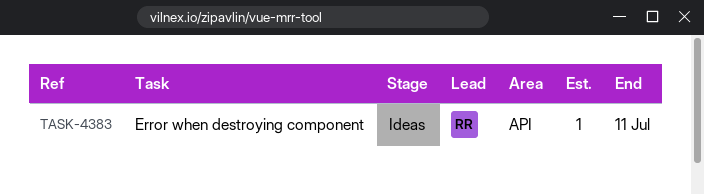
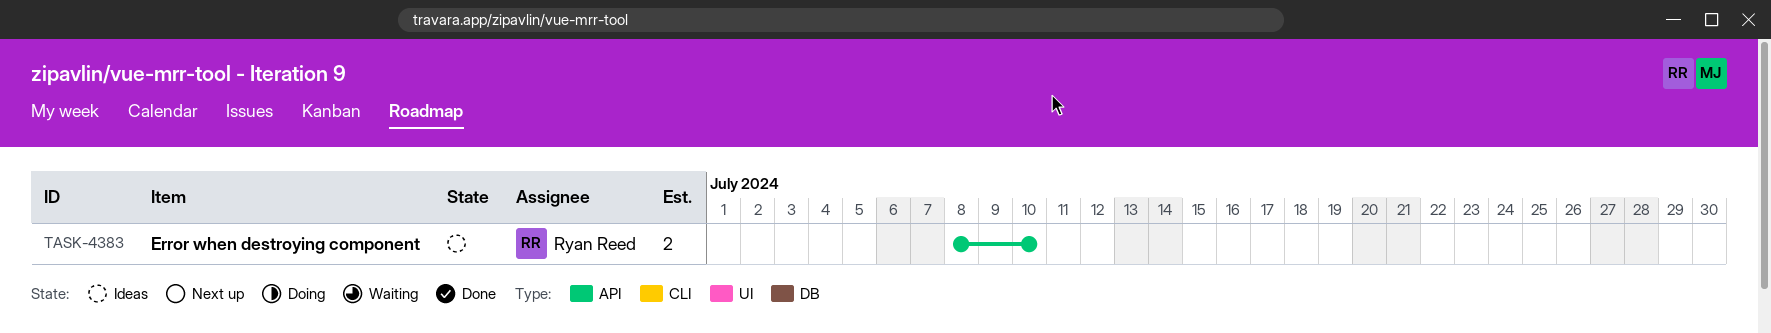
TASK-4383, estimate: 1 -> 2
TASK-4383, due: Jul 11 -> Jul 10

